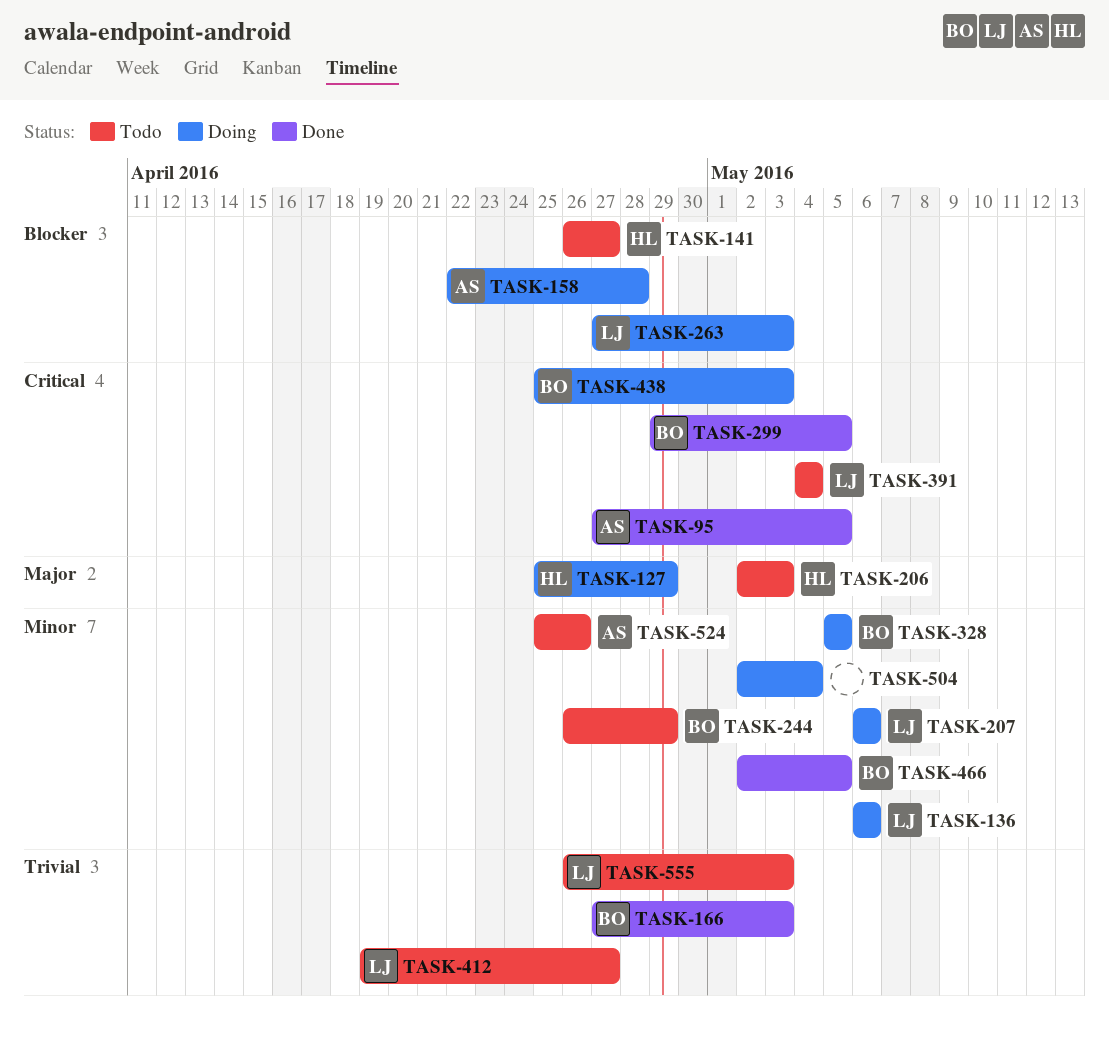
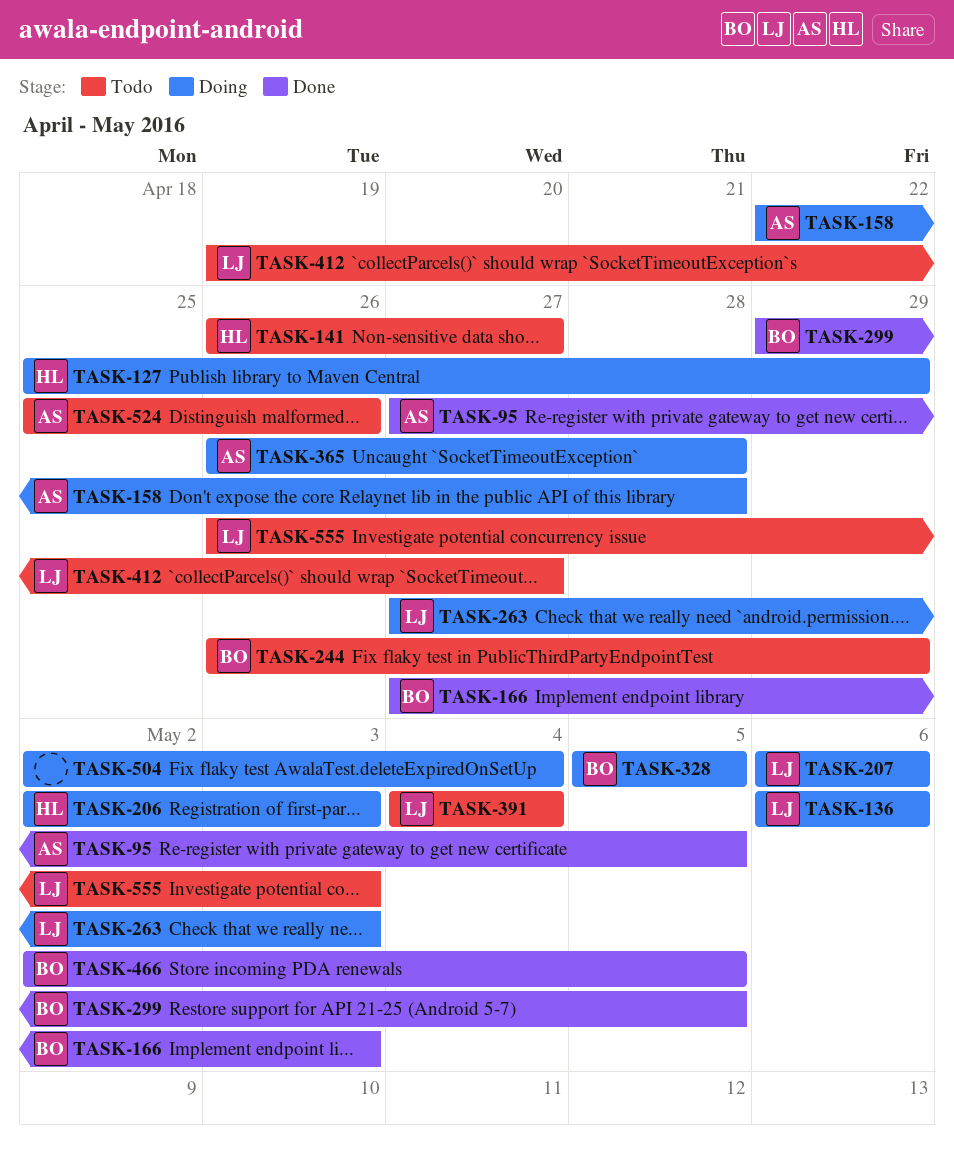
TASK-206, status: Todo -> Doing
TASK-365: none -> present
TASK-438: present -> none

